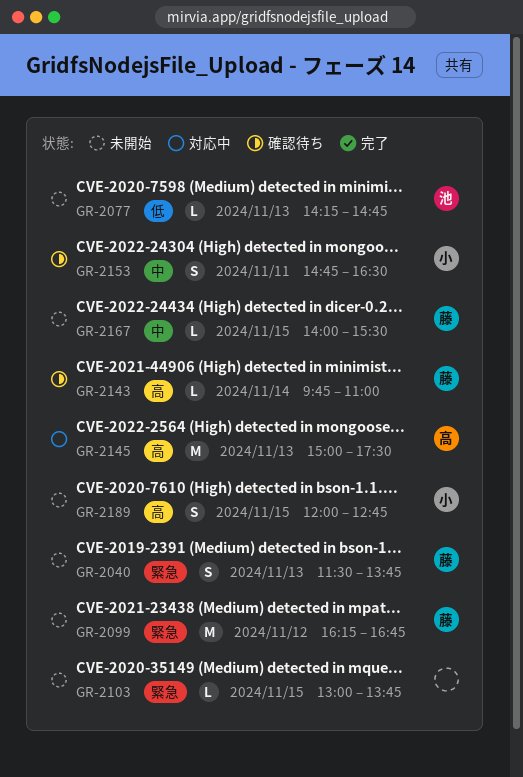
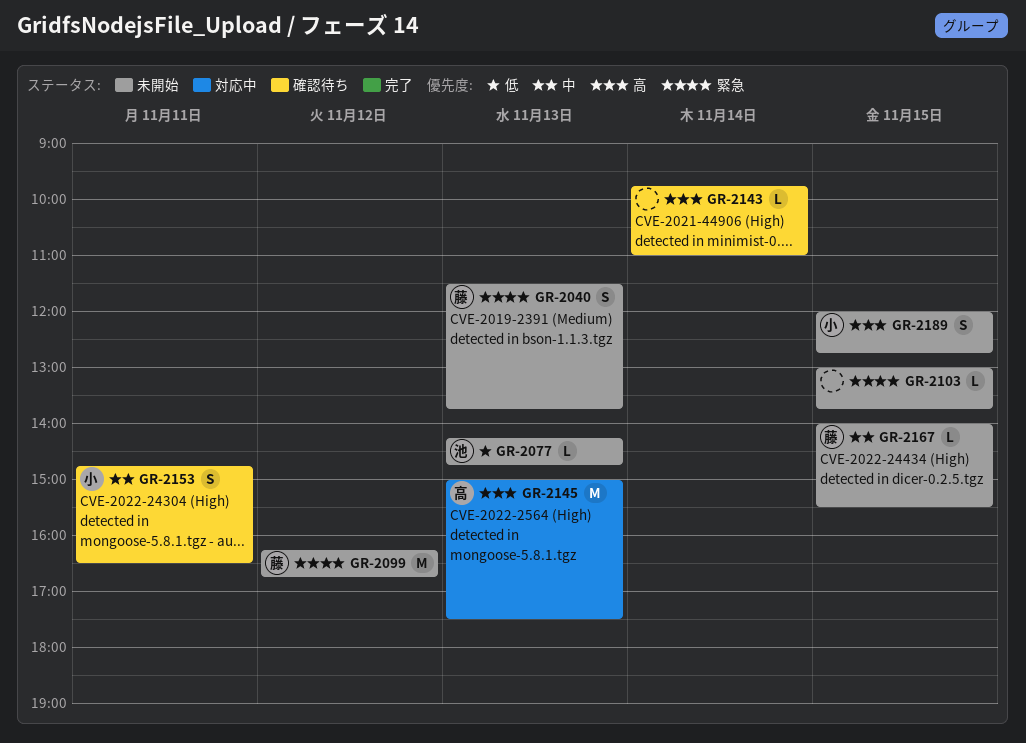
GR-2143, owner: 藤 -> none

